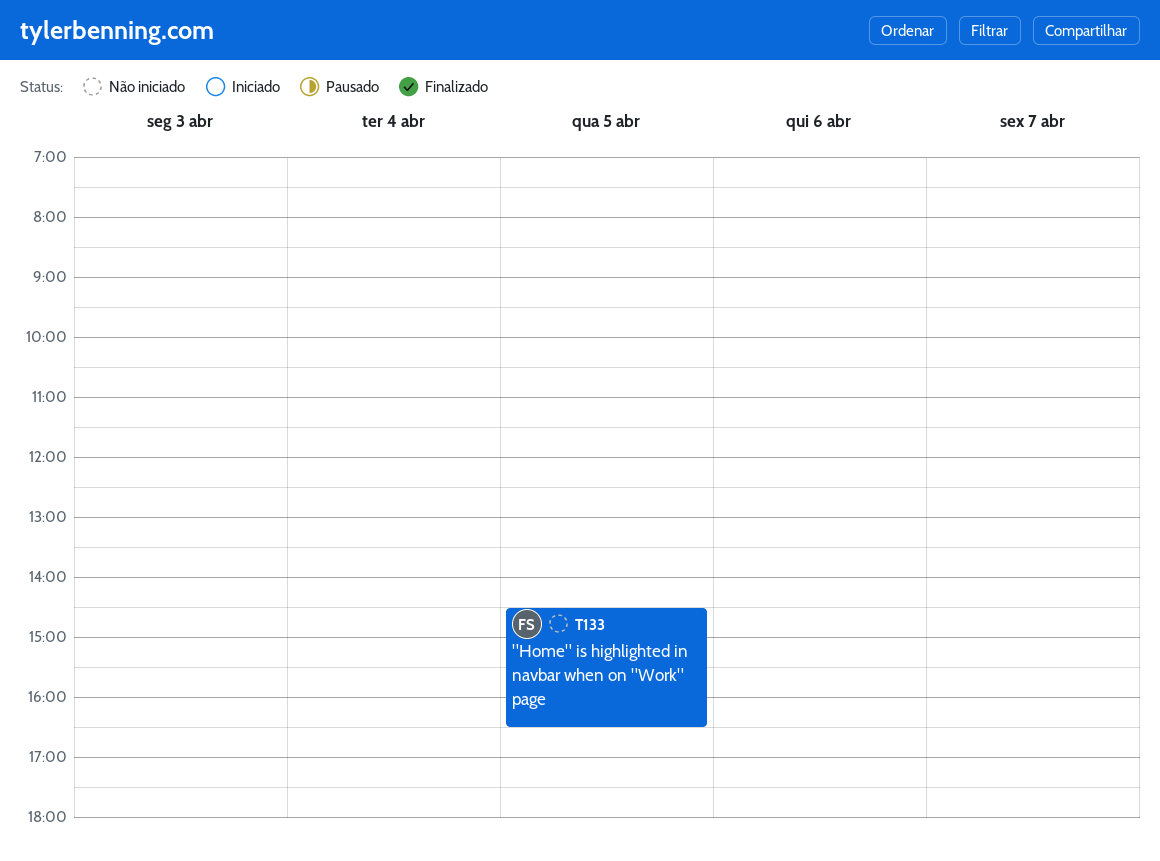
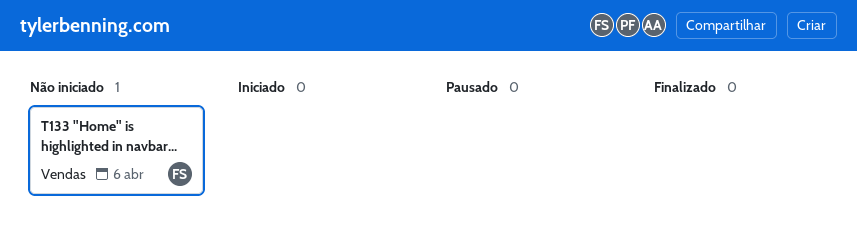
T133, day: Apr 5 -> Apr 6

